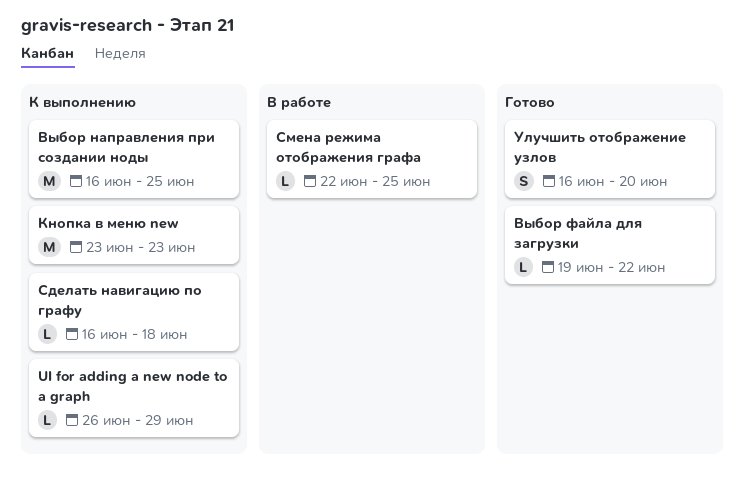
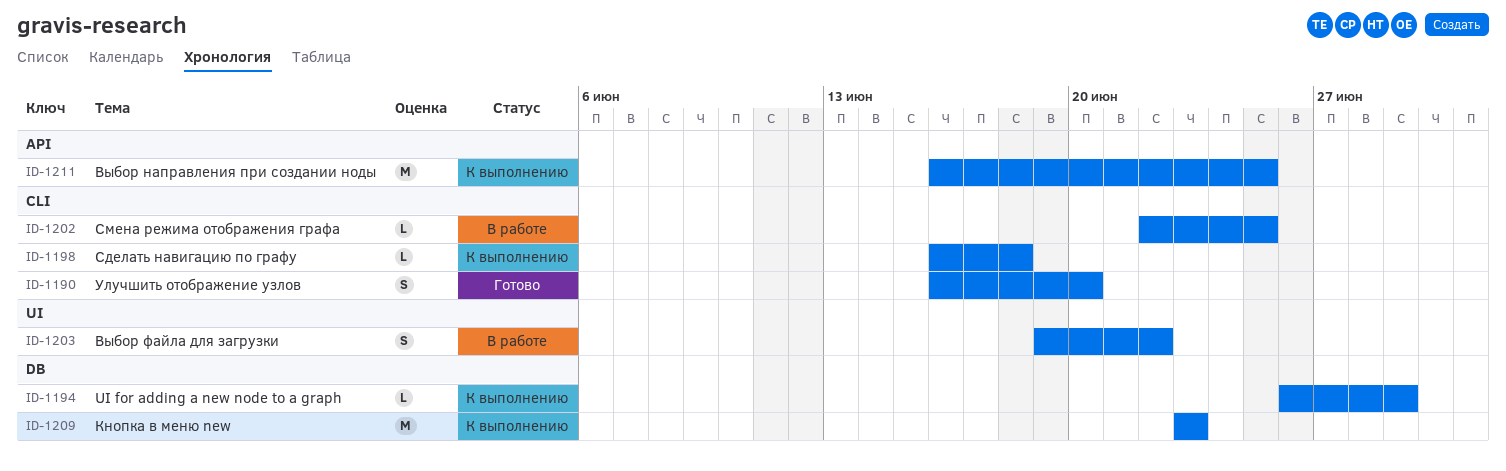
Выбор файла для загрузки, status: Готово -> В работе
Выбор файла для загрузки, estimate: L -> S

